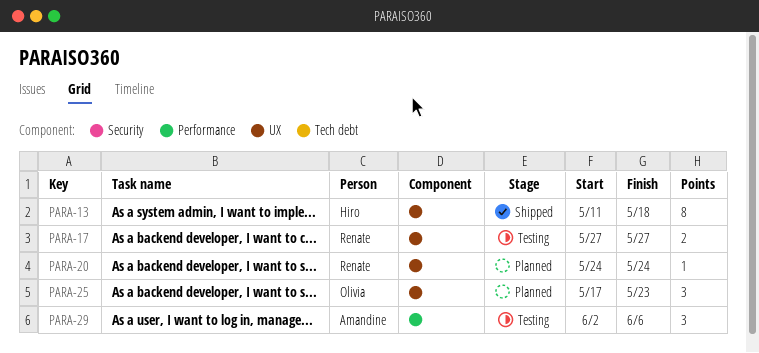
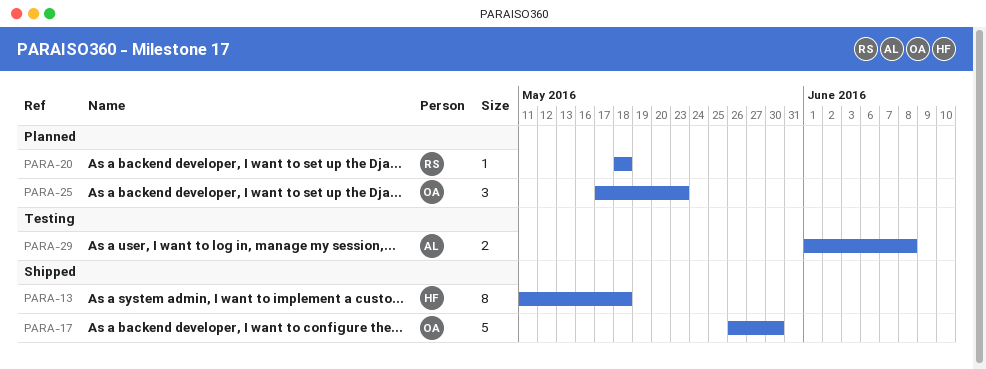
PARA-17, status: Testing -> Shipped
PARA-17, owner: Renate -> Olivia
PARA-17, estimate: 2 -> 5
PARA-17, start: May 27 -> May 26
PARA-17, due: May 27 -> May 30
PARA-20, start: May 24 -> May 18
PARA-20, due: May 24 -> May 18
PARA-29, estimate: 3 -> 2
PARA-29, start: Jun 2 -> Jun 1
PARA-29, due: Jun 6 -> Jun 8

